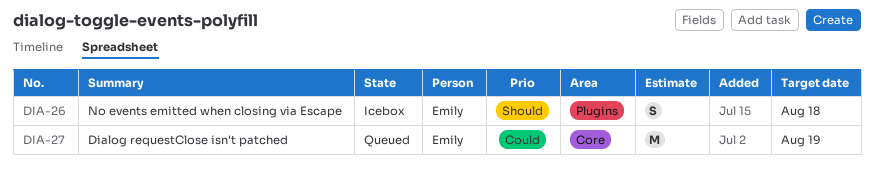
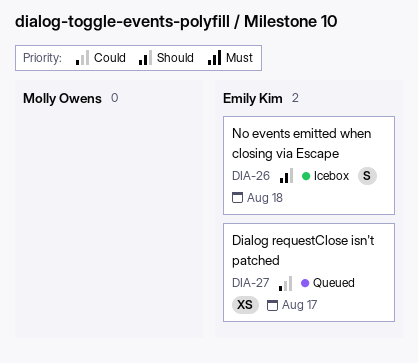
DIA-27, estimate: M -> XS
DIA-27, due: Aug 19 -> Aug 17

